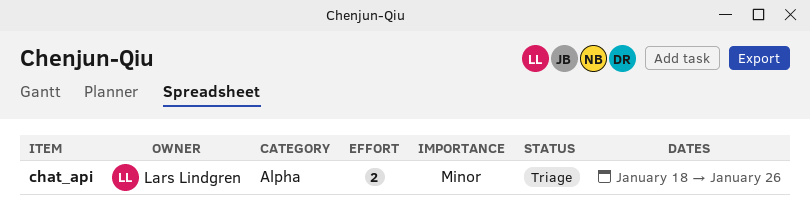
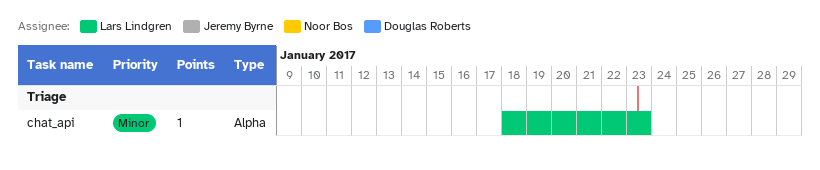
chat_api, estimate: 2 -> 1
chat_api, due: Jan 26 -> Jan 23

